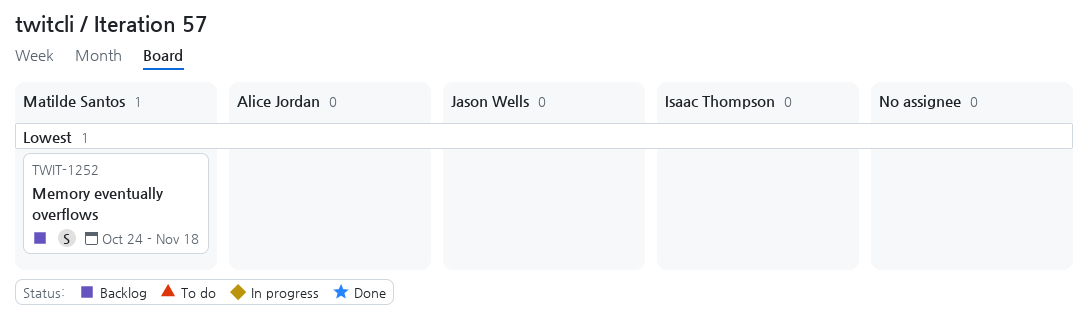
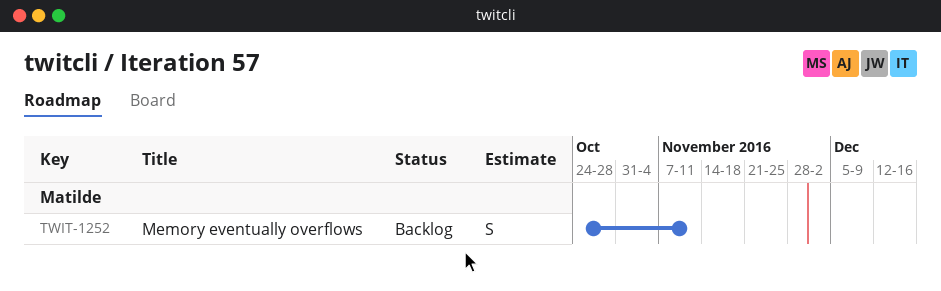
TWIT-1252, due: Nov 18 -> Nov 11

